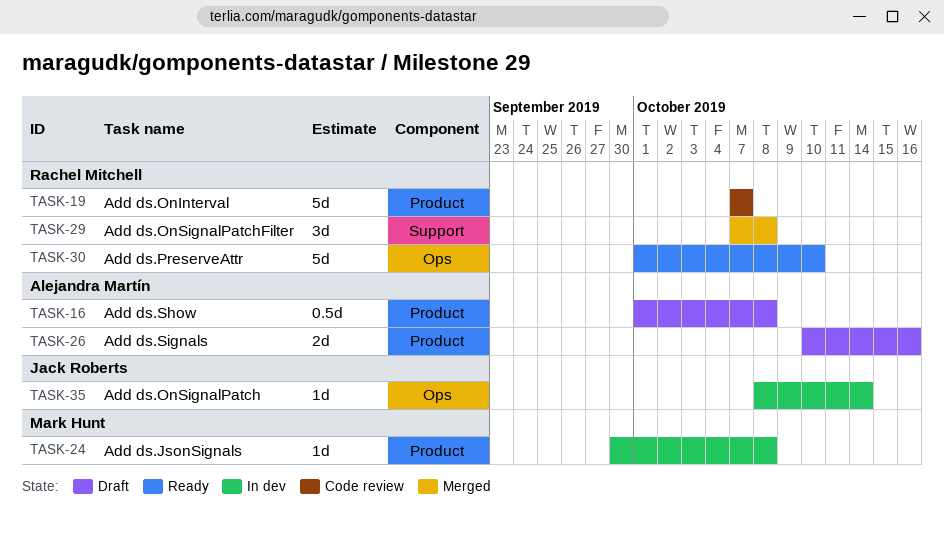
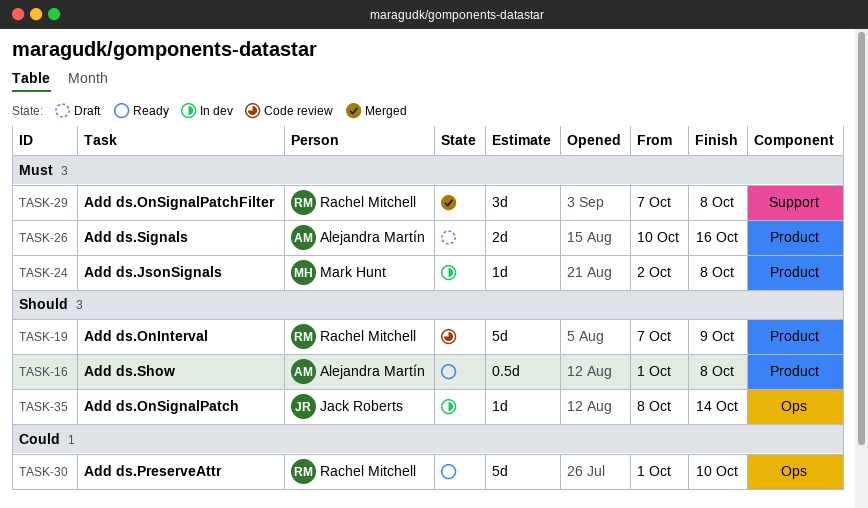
TASK-16, status: Draft -> Ready
TASK-19, due: Oct 7 -> Oct 9
TASK-24, start: Sep 30 -> Oct 2

